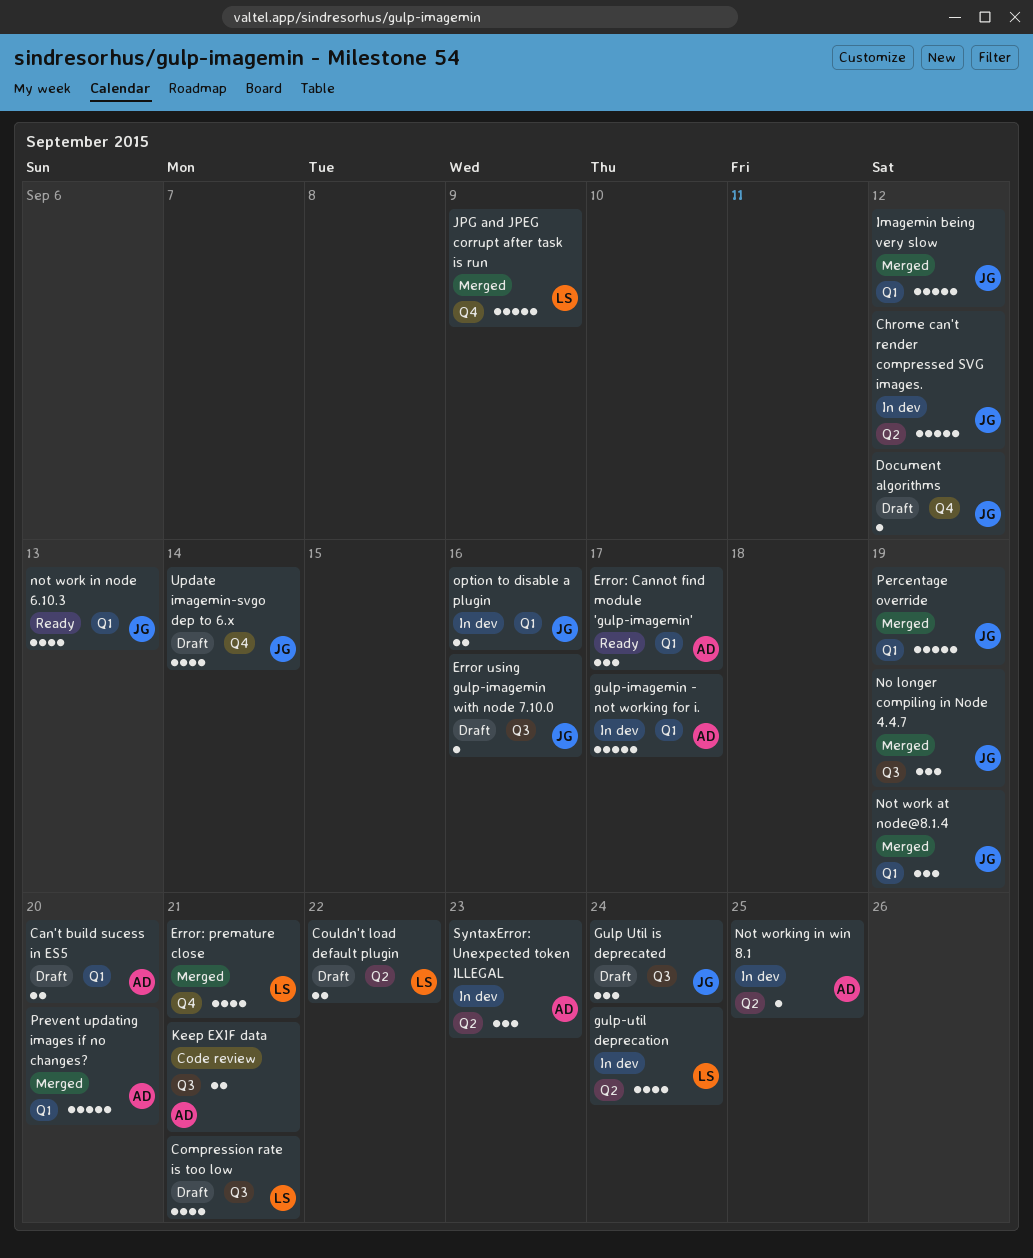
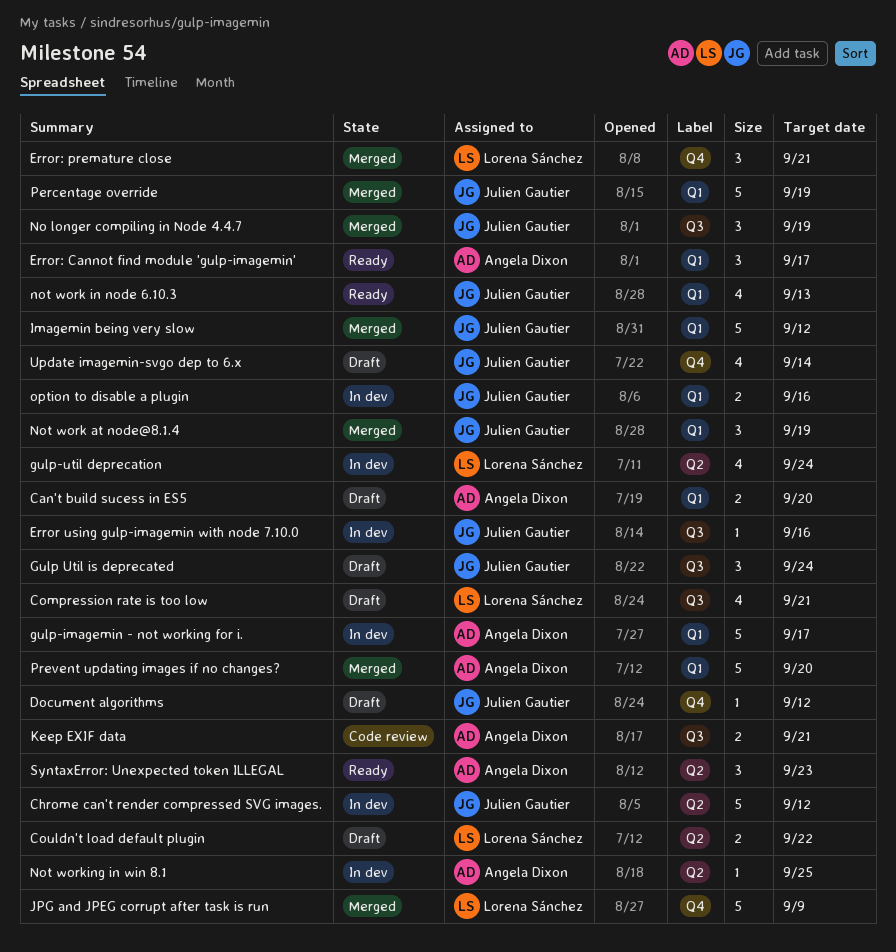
Error using gulp-imagemin with node 7.10.0, status: Draft -> In dev
Error: premature close, estimate: 4 -> 3
SyntaxError: Unexpected token ILLEGAL, status: In dev -> Ready

